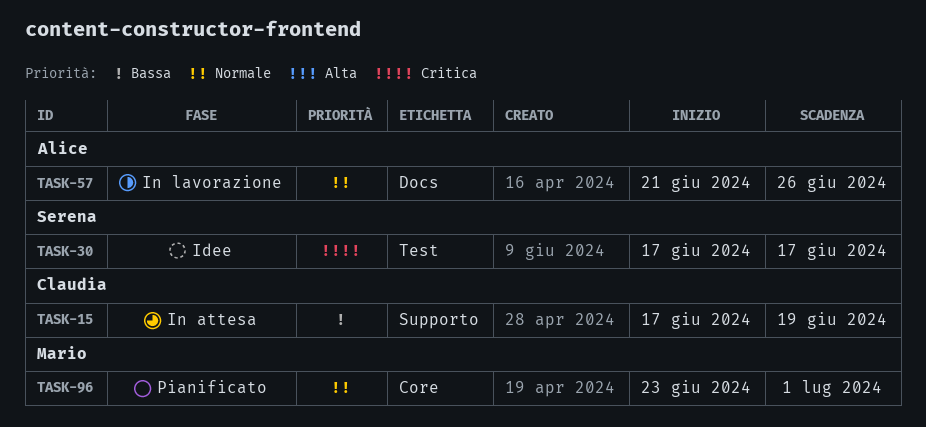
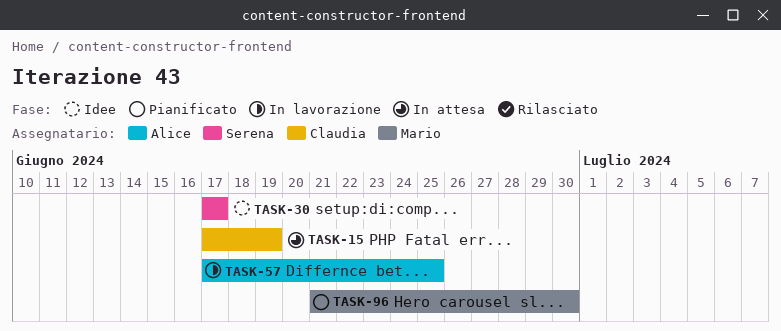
TASK-57, start: Jun 21 -> Jun 17
TASK-57, due: Jun 26 -> Jun 25
TASK-96, start: Jun 23 -> Jun 21
TASK-96, due: Jul 1 -> Jun 30

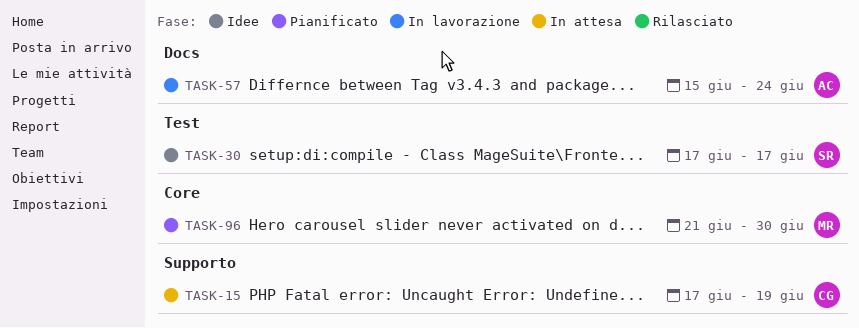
TASK-57, start: Jun 17 -> Jun 15
TASK-57, due: Jun 25 -> Jun 24

